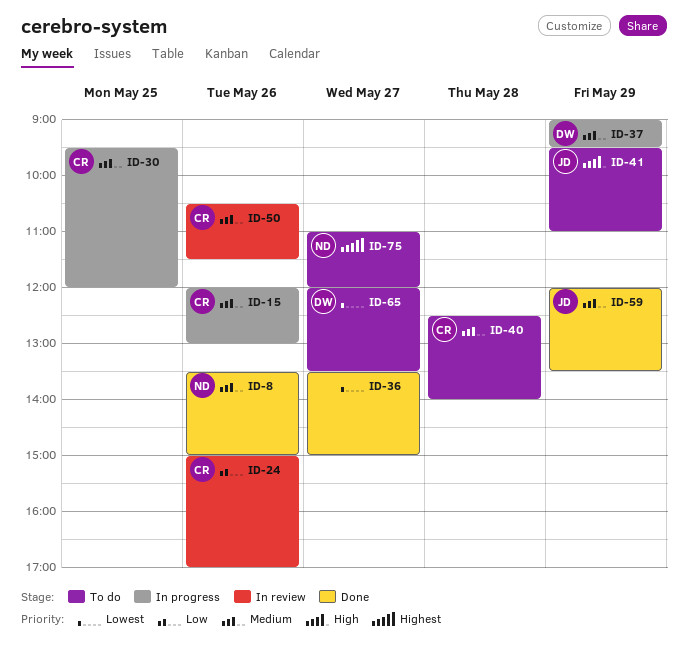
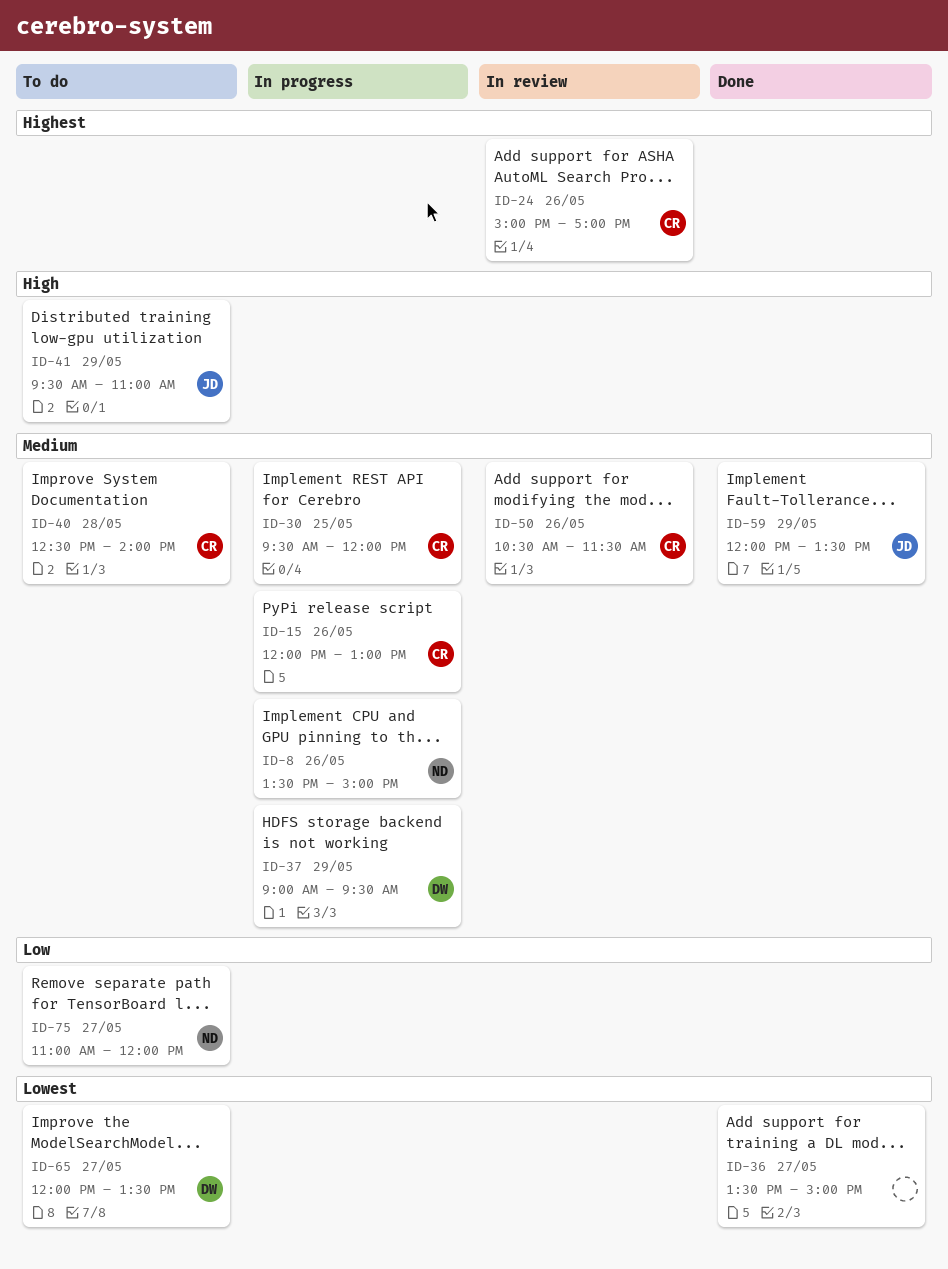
ID-8, status: Done -> In progress
ID-24, priority: Low -> Highest
ID-75, priority: Highest -> Low

